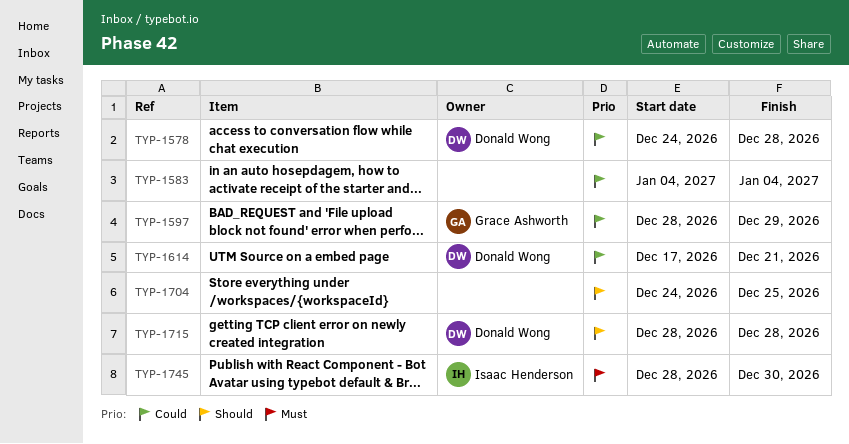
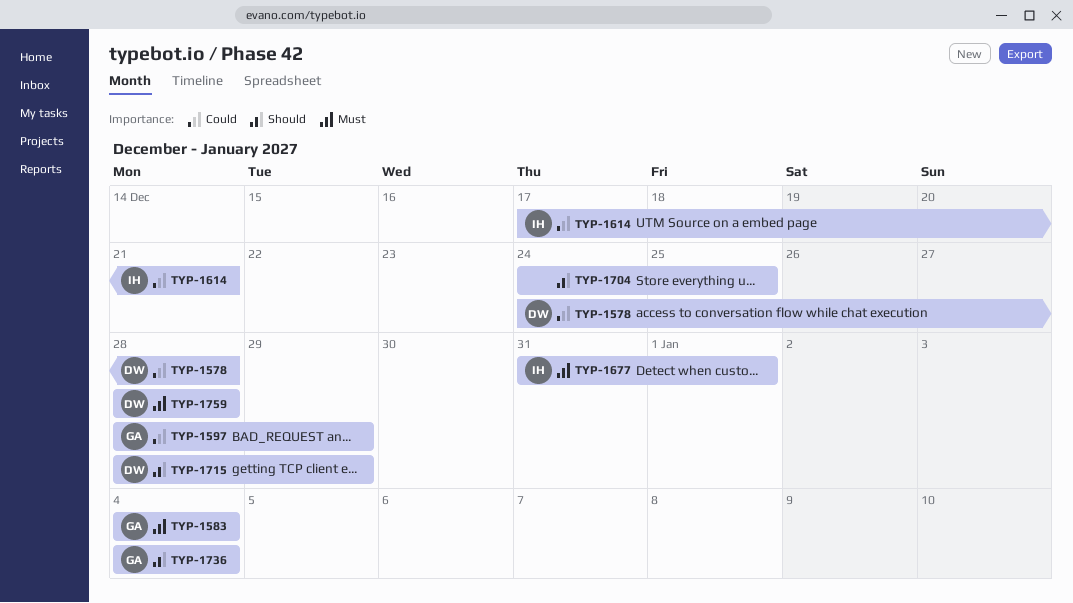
TYP-1583, owner: none -> Grace Ashworth
TYP-1583, priority: Could -> Must
TYP-1614, owner: Donald Wong -> Isaac Henderson
TYP-1677: none -> present
TYP-1715, due: Dec 28 -> Dec 29
TYP-1736: none -> present
TYP-1745: present -> none
TYP-1759: none -> present

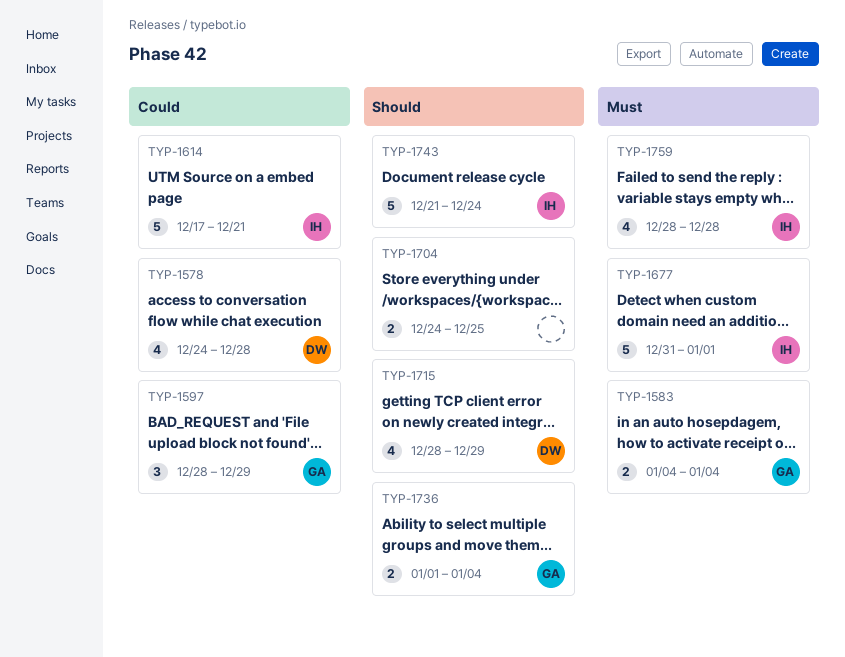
TYP-1736, start: Jan 4 -> Jan 1
TYP-1743: none -> present
TYP-1759, owner: DW -> IH

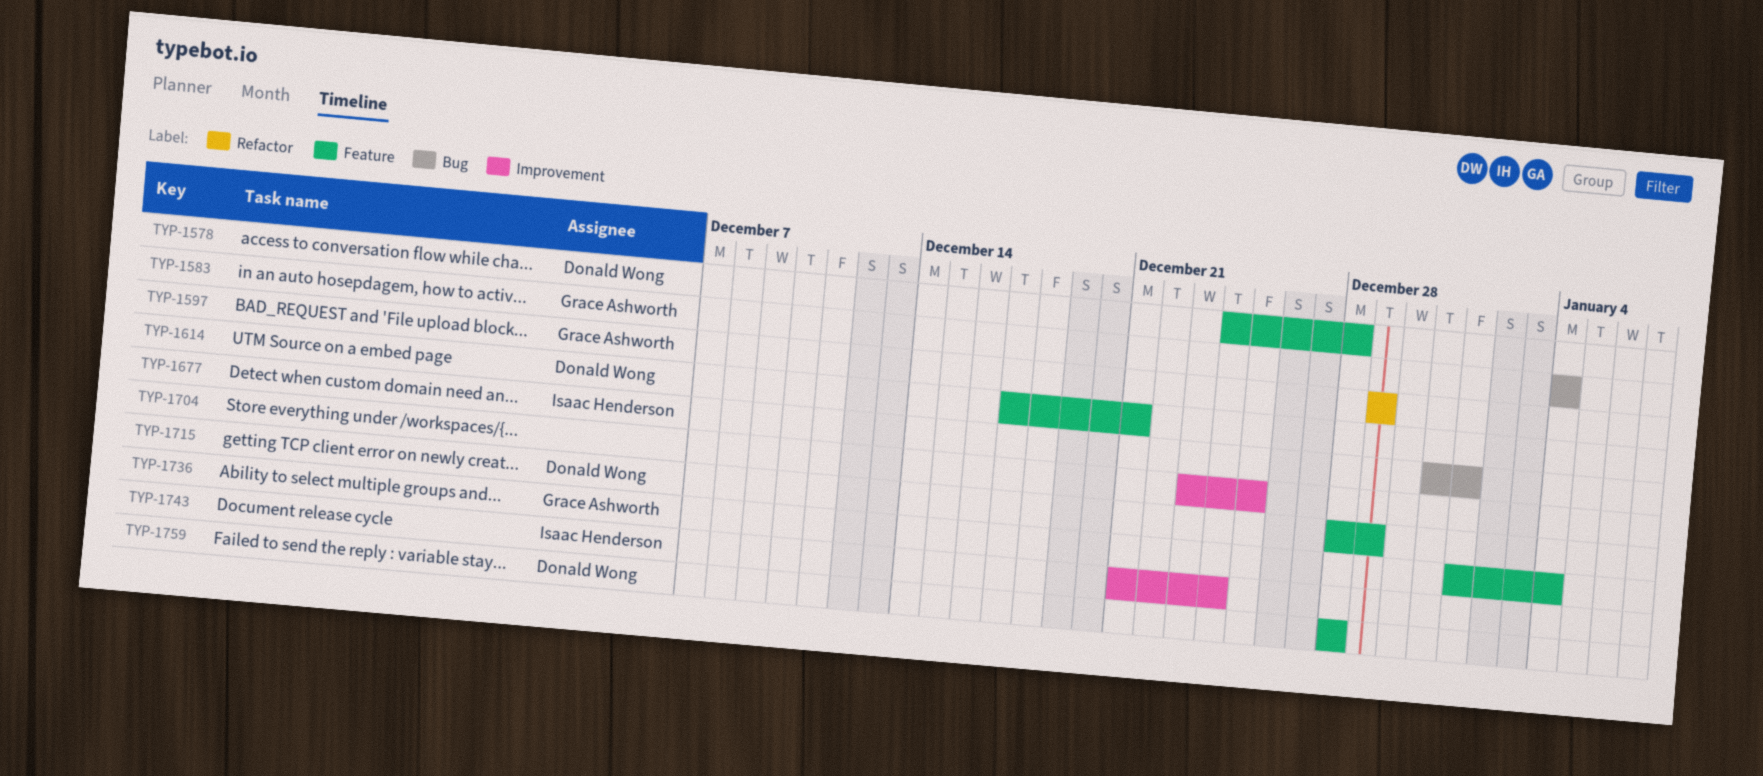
TYP-1597, start: Dec 28 -> Dec 29
TYP-1614, owner: Isaac Henderson -> Donald Wong
TYP-1704, start: Dec 24 -> Dec 23
TYP-1759, owner: Isaac Henderson -> Donald Wong

